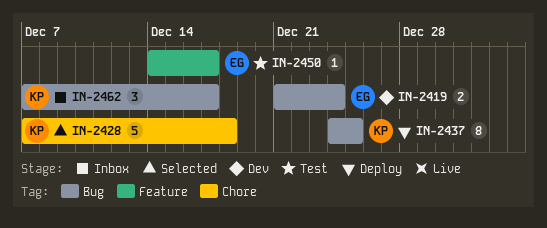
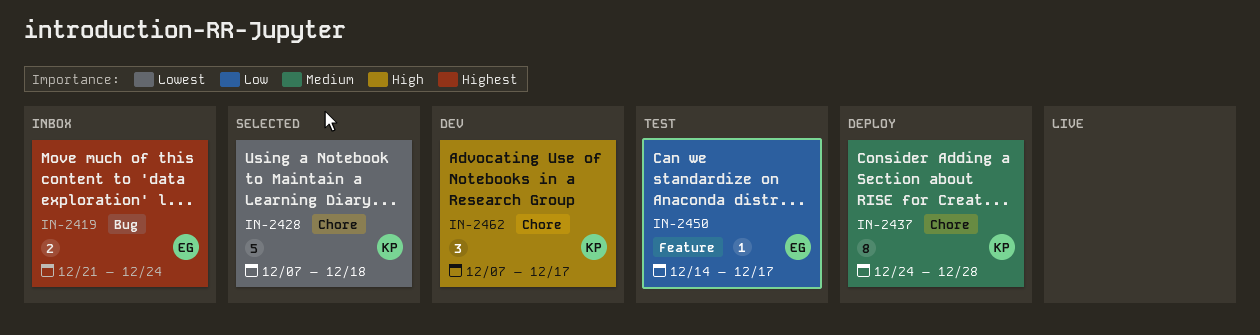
IN-2419, status: Dev -> Inbox
IN-2437, label: Bug -> Chore
IN-2437, due: Dec 25 -> Dec 28
IN-2462, status: Inbox -> Dev
IN-2462, label: Bug -> Chore

